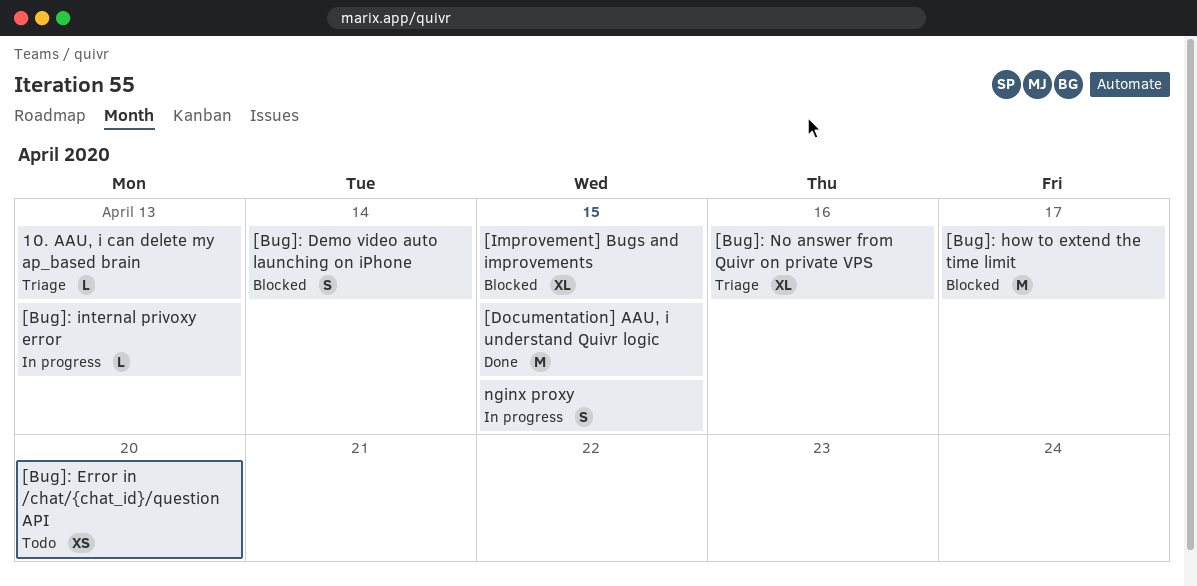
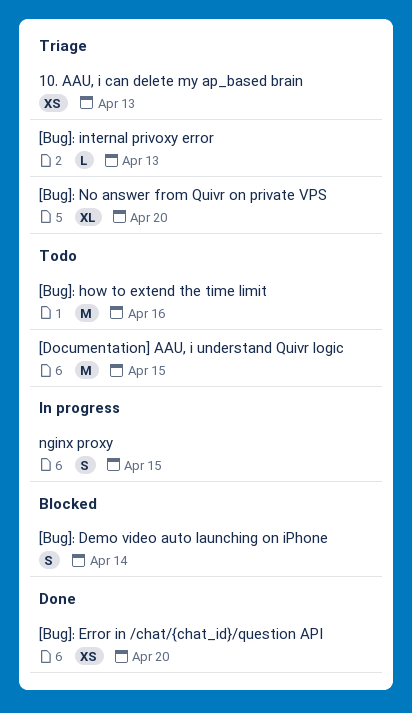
10. AAU, i can delete my ap_based brain, estimate: L -> XS
[Bug]: Error in /chat/{chat_id}/question API, status: Todo -> Done
[Bug]: how to extend the time limit, status: Blocked -> Todo
[Bug]: how to extend the time limit, due: Apr 17 -> Apr 16
[Bug]: internal privoxy error, status: In progress -> Triage
[Bug]: No answer from Quivr on private VPS, due: Apr 16 -> Apr 20
[Documentation] AAU, i understand Quivr logic, status: Done -> Todo
[Improvement] Bugs and improvements: present -> none

